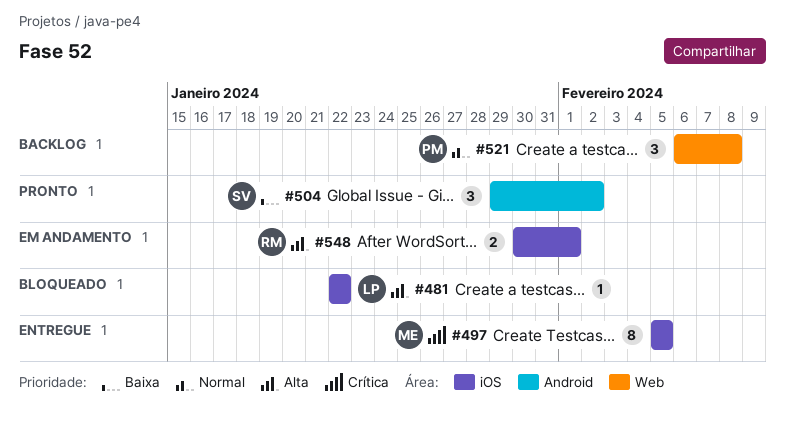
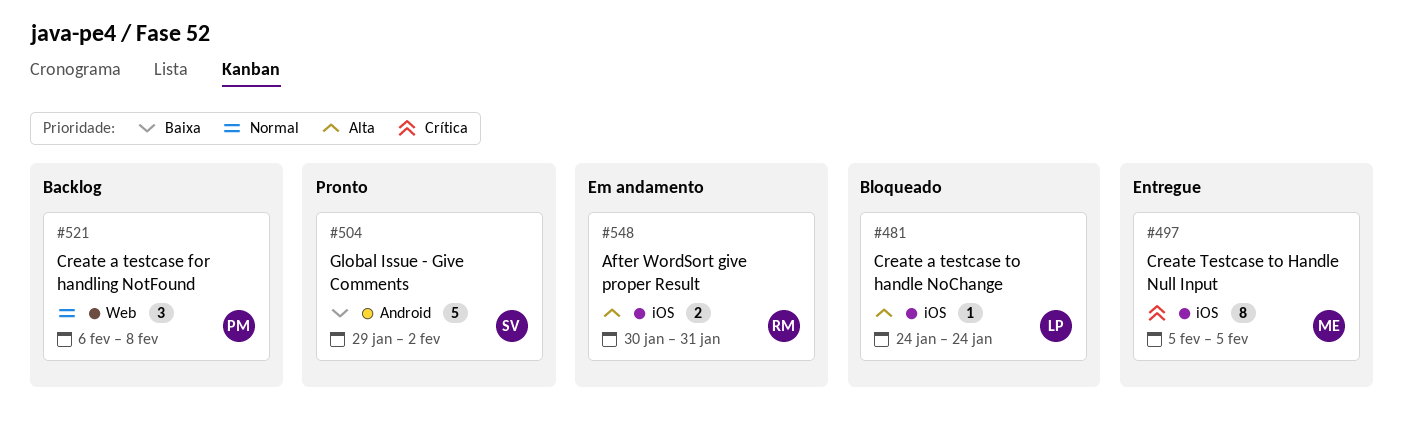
#481, start: Jan 22 -> Jan 24
#481, due: Jan 22 -> Jan 24
#504, estimate: 3 -> 5
#548, due: Feb 1 -> Jan 31

